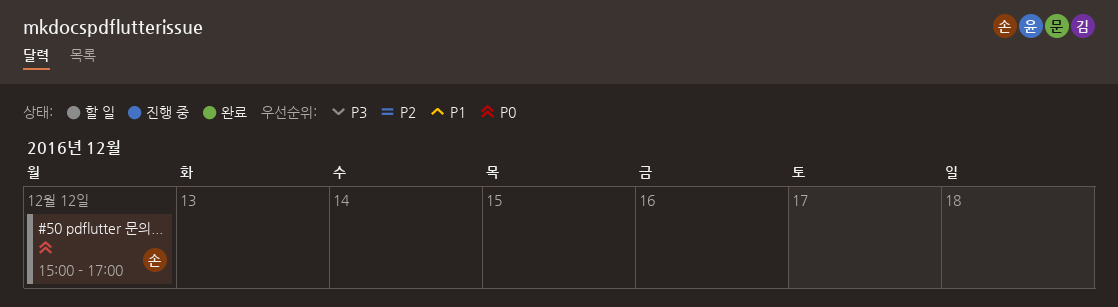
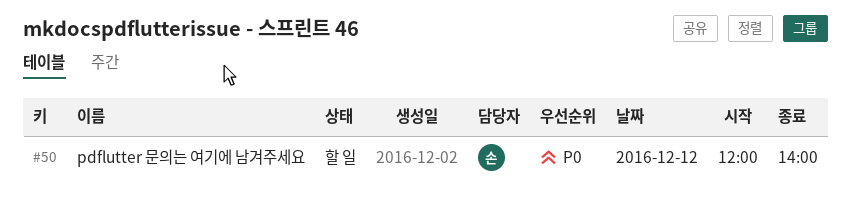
#50, begins: 15:00 -> 12:00
#50, ends: 17:00 -> 14:00

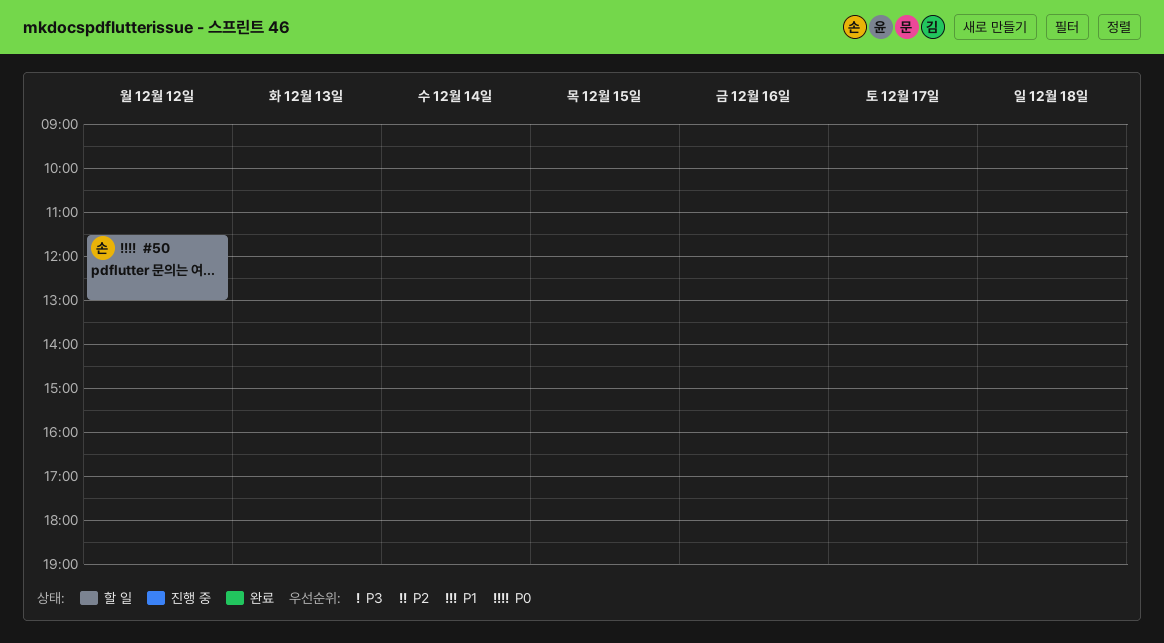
#50, begins: 12:00 -> 11:30
#50, ends: 14:00 -> 13:00

